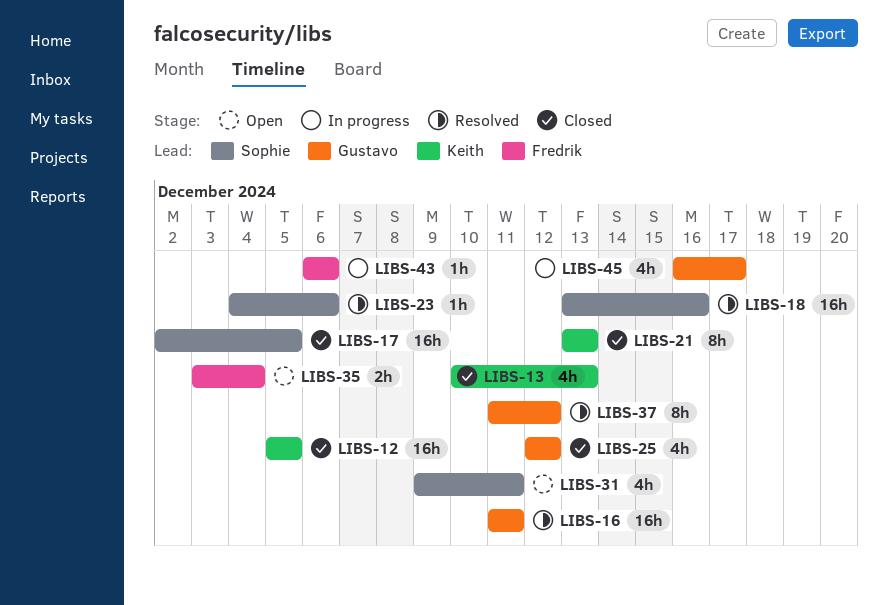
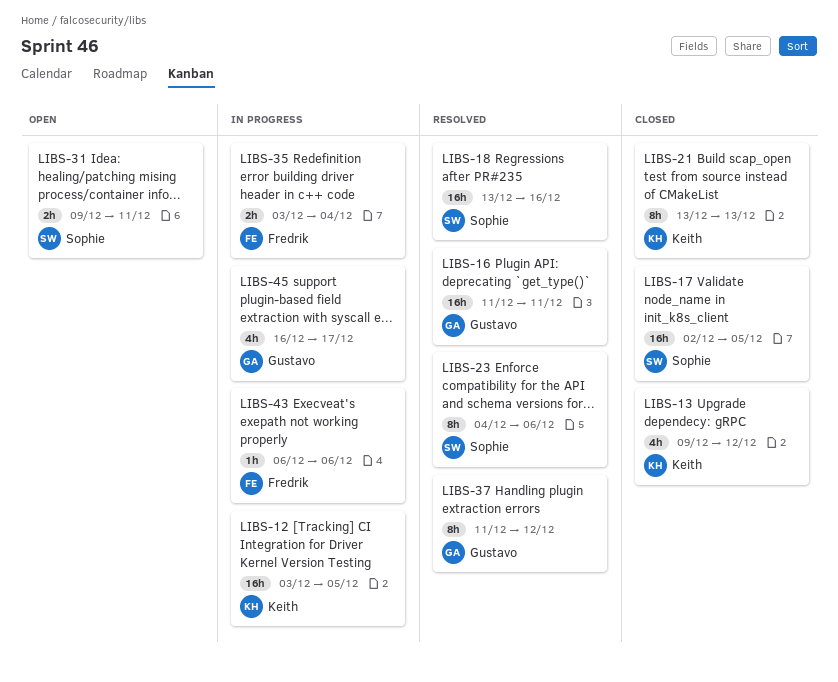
LIBS-12, status: Closed -> In progress
LIBS-12, start: Dec 5 -> Dec 3
LIBS-13, start: Dec 10 -> Dec 9
LIBS-13, due: Dec 13 -> Dec 12
LIBS-23, estimate: 1h -> 8h
LIBS-25: present -> none
LIBS-31, estimate: 4h -> 2h
LIBS-35, status: Open -> In progress

